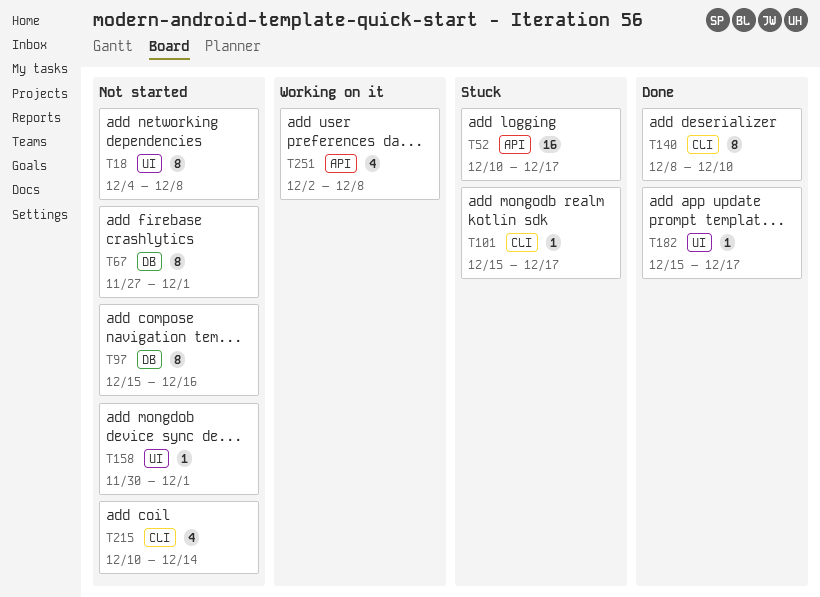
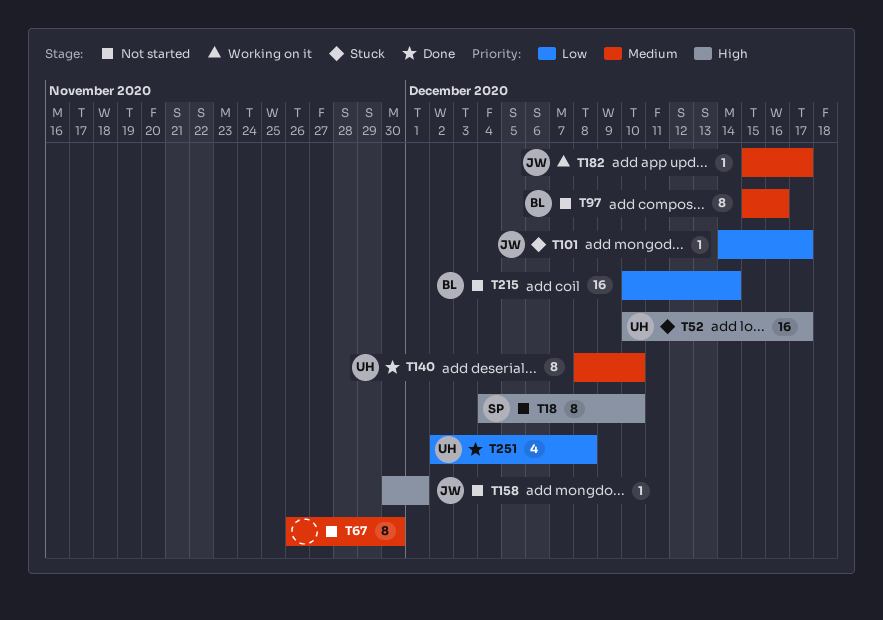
T18, due: Dec 8 -> Dec 10
T67, start: Nov 27 -> Nov 26
T67, due: Dec 1 -> Nov 30
T101, start: Dec 15 -> Dec 14
T182, status: Done -> Working on it
T215, estimate: 4 -> 16
T251, status: Working on it -> Done

